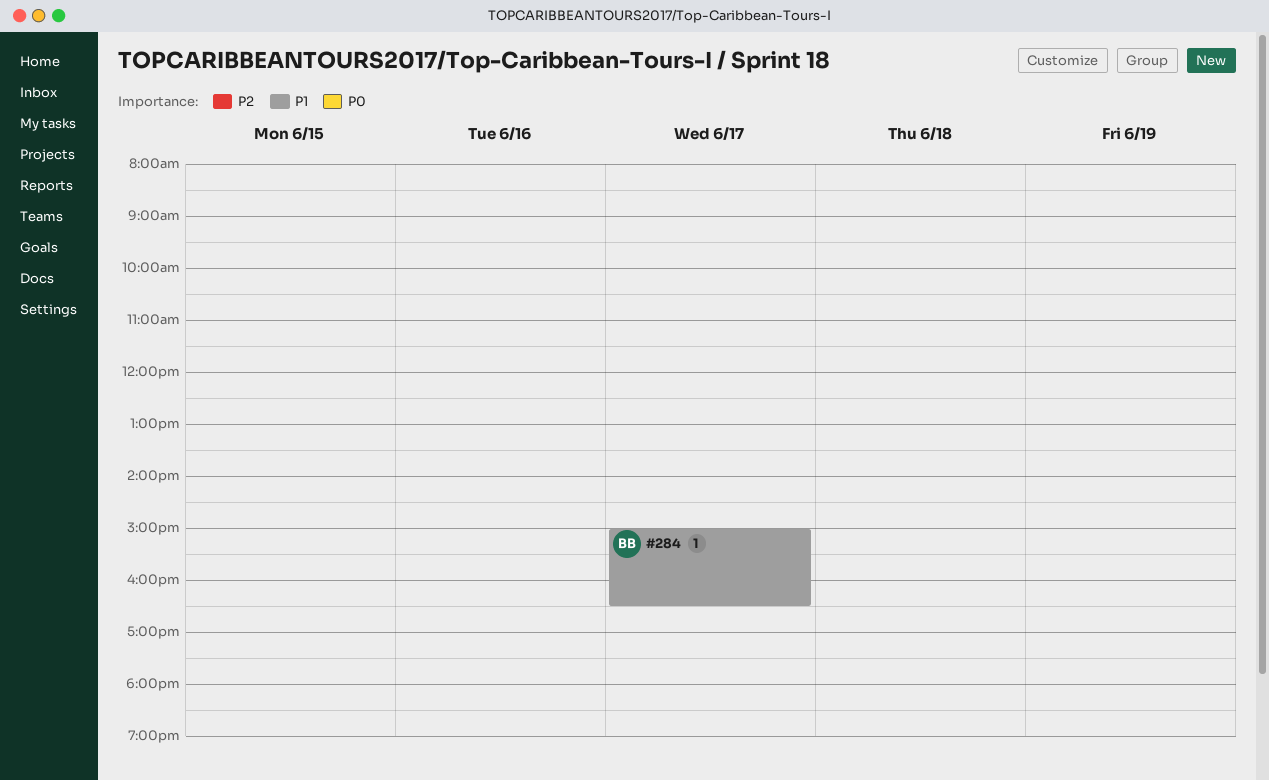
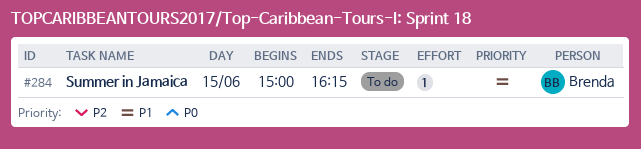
#284, day: Jun 17 -> Jun 15
#284, ends: 16:30 -> 16:15

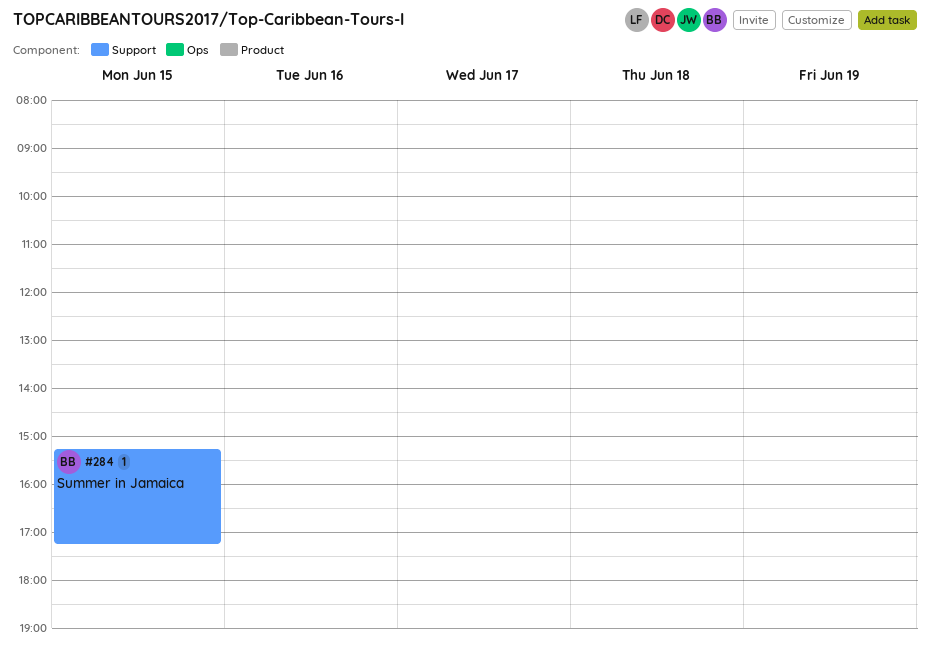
#284, begins: 15:00 -> 15:15
#284, ends: 16:15 -> 17:15

